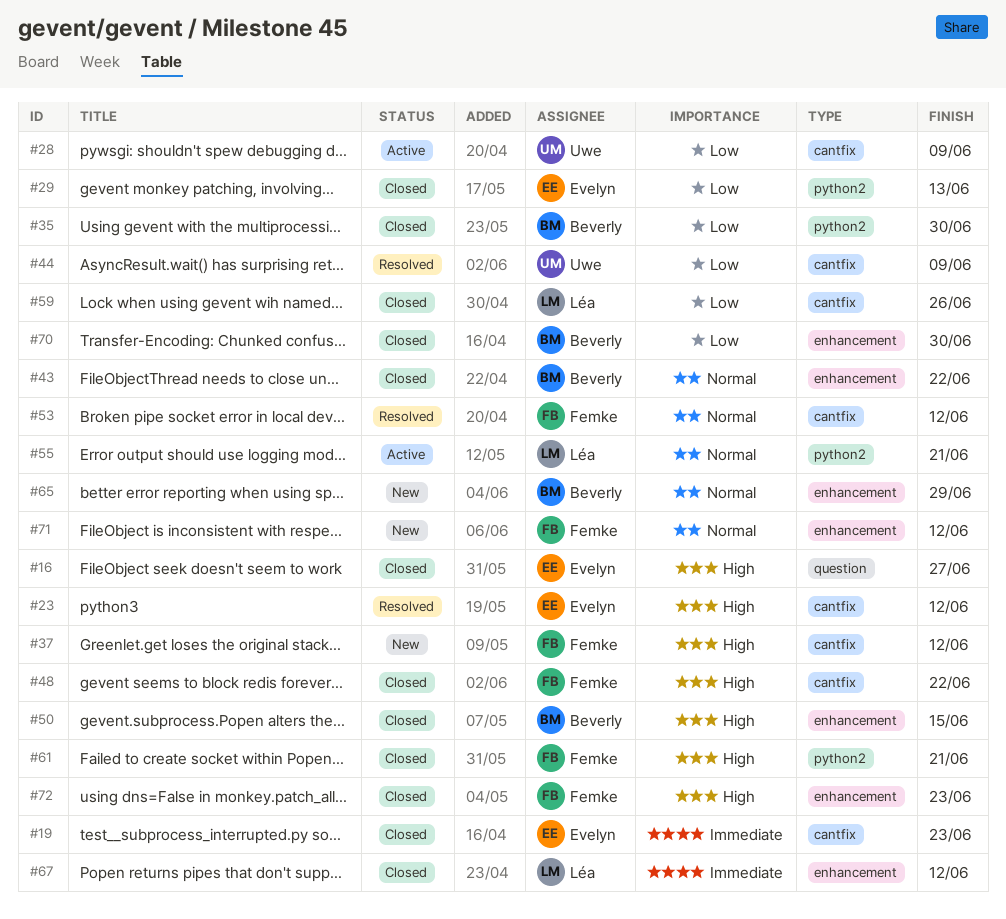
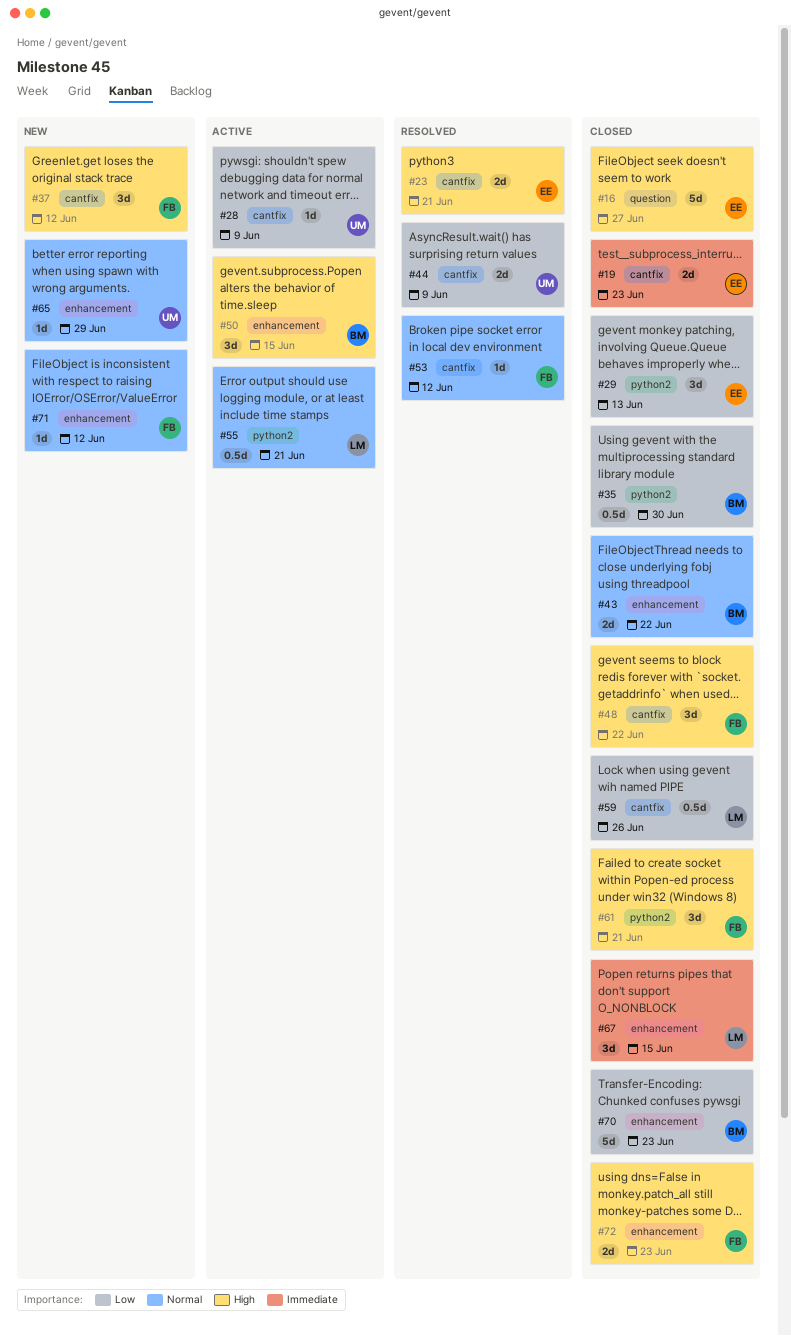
#23, due: Jun 12 -> Jun 21
#50, status: Closed -> Active
#65, owner: Beverly -> Uwe
#67, due: Jun 12 -> Jun 15
#70, due: Jun 30 -> Jun 23

